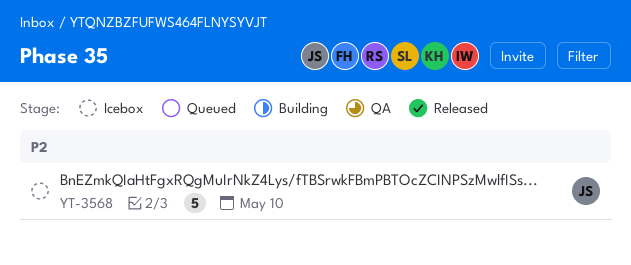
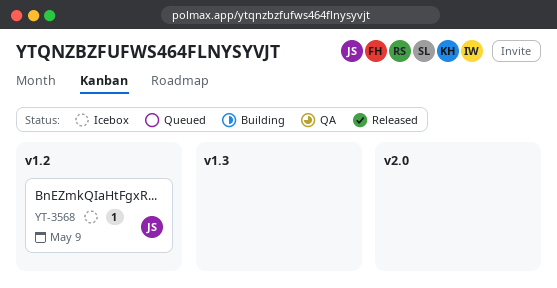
YT-3568, estimate: 5 -> 1
YT-3568, due: May 10 -> May 9

